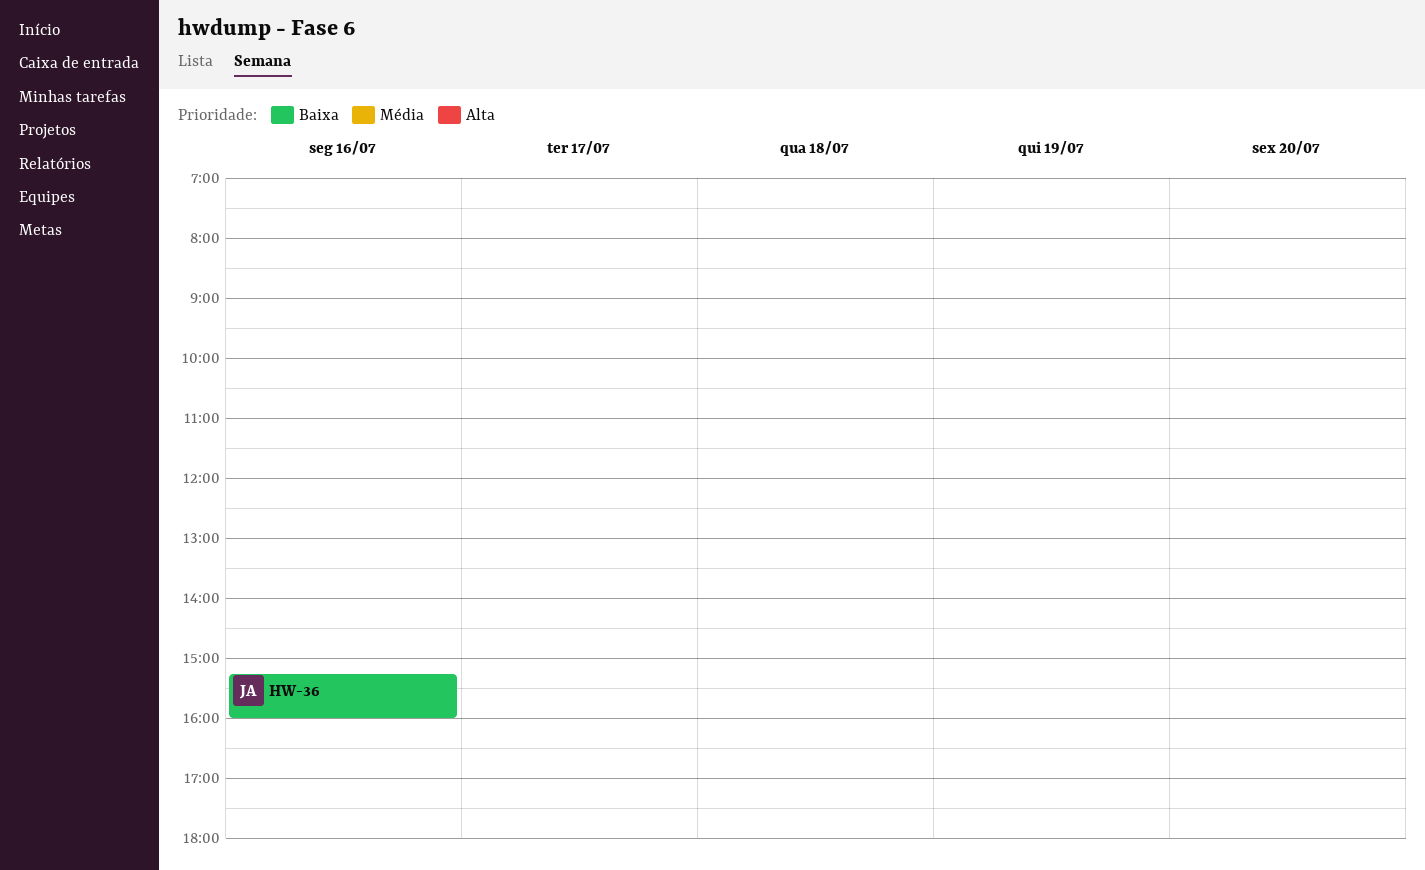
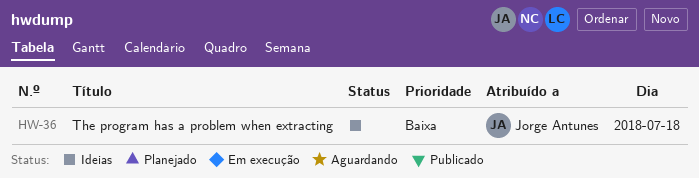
HW-36, day: Jul 16 -> Jul 18

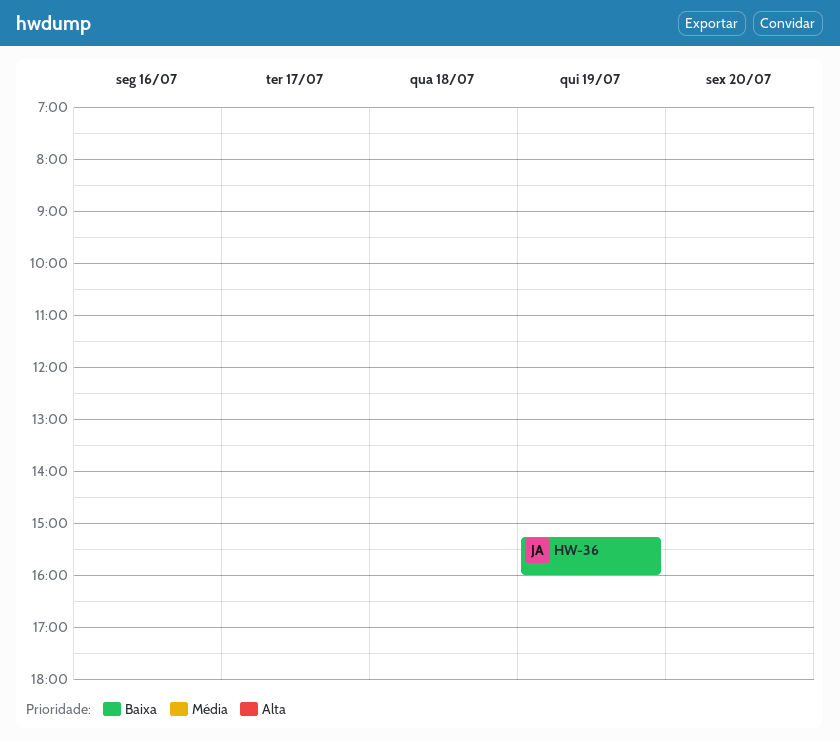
HW-36, day: Jul 18 -> Jul 19

